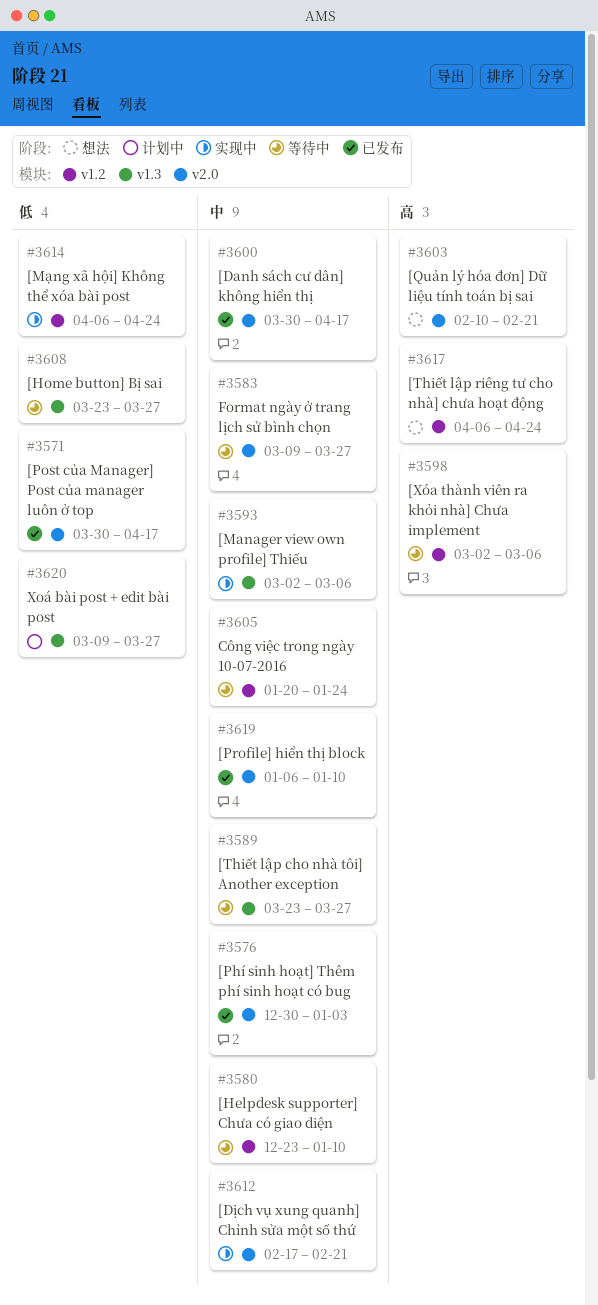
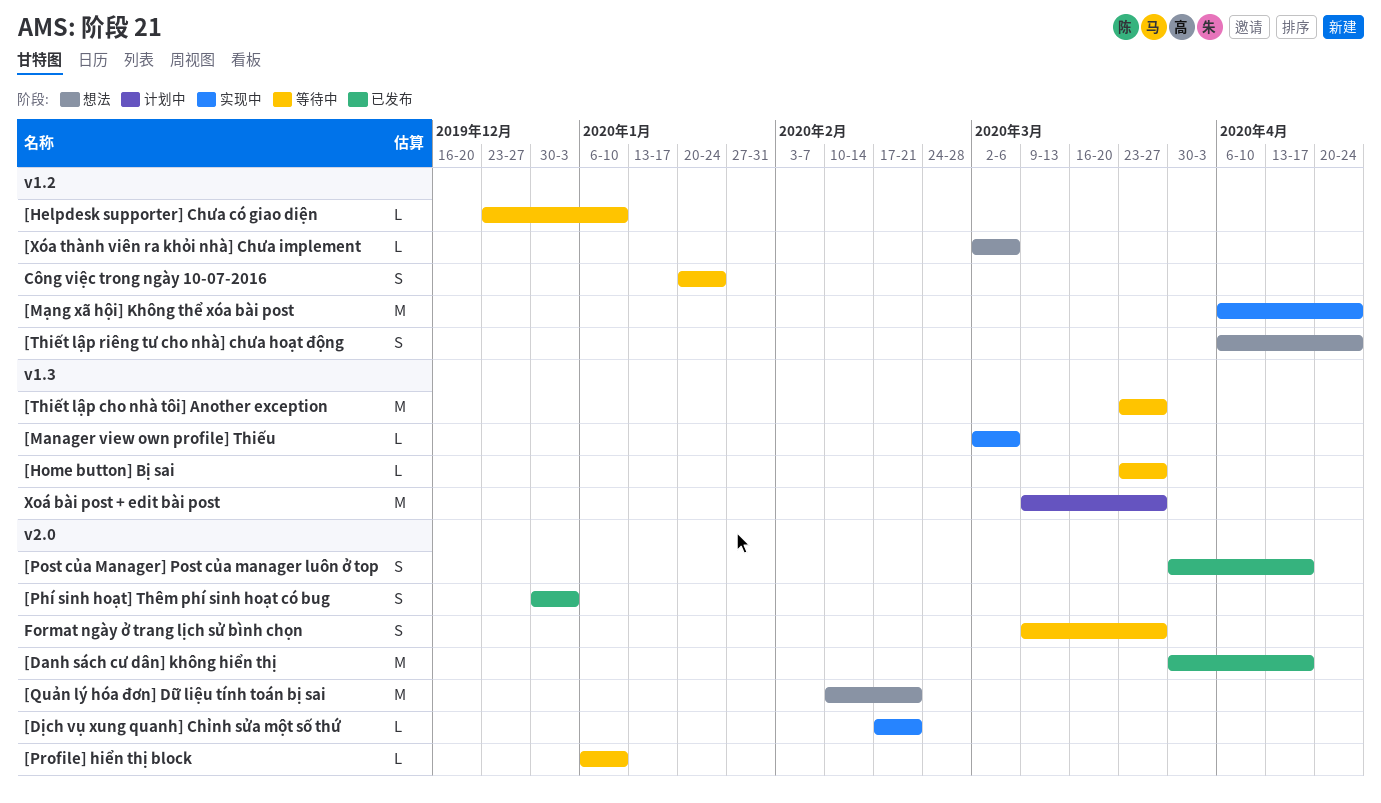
[Profile] hiển thị block, status: 已发布 -> 等待中
[Xóa thành viên ra khỏi nhà] Chưa implement, status: 等待中 -> 想法

